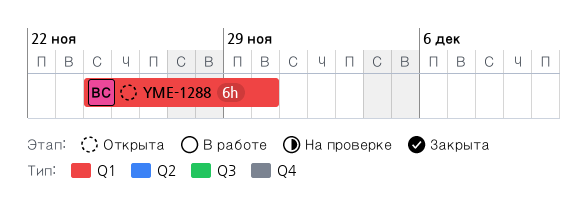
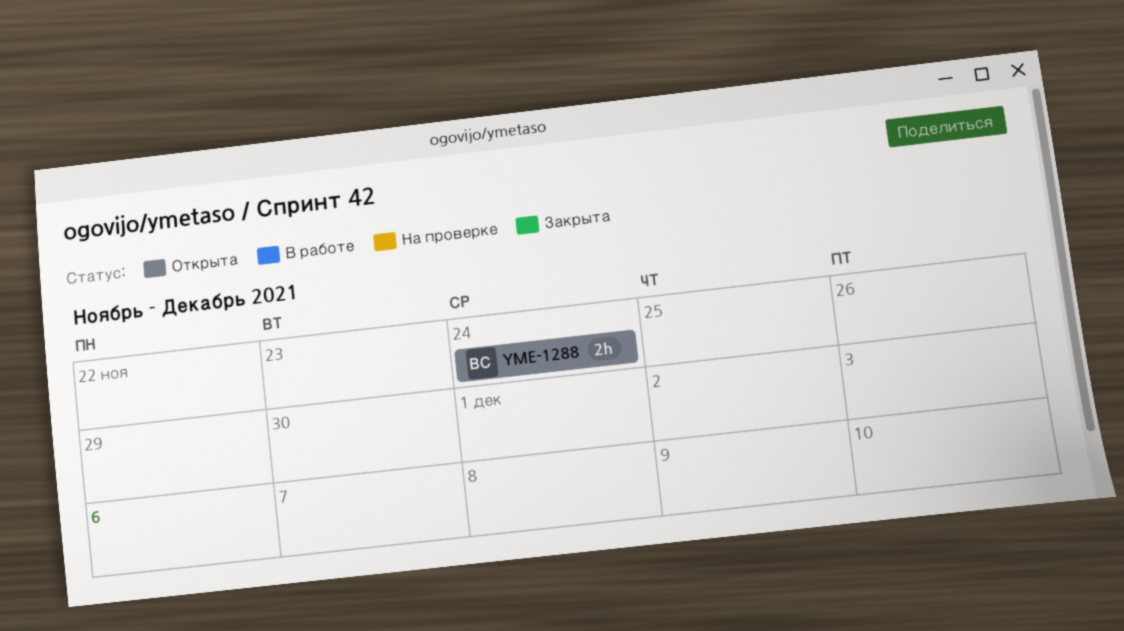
YME-1288, estimate: 6h -> 2h
YME-1288, due: Nov 30 -> Nov 24

